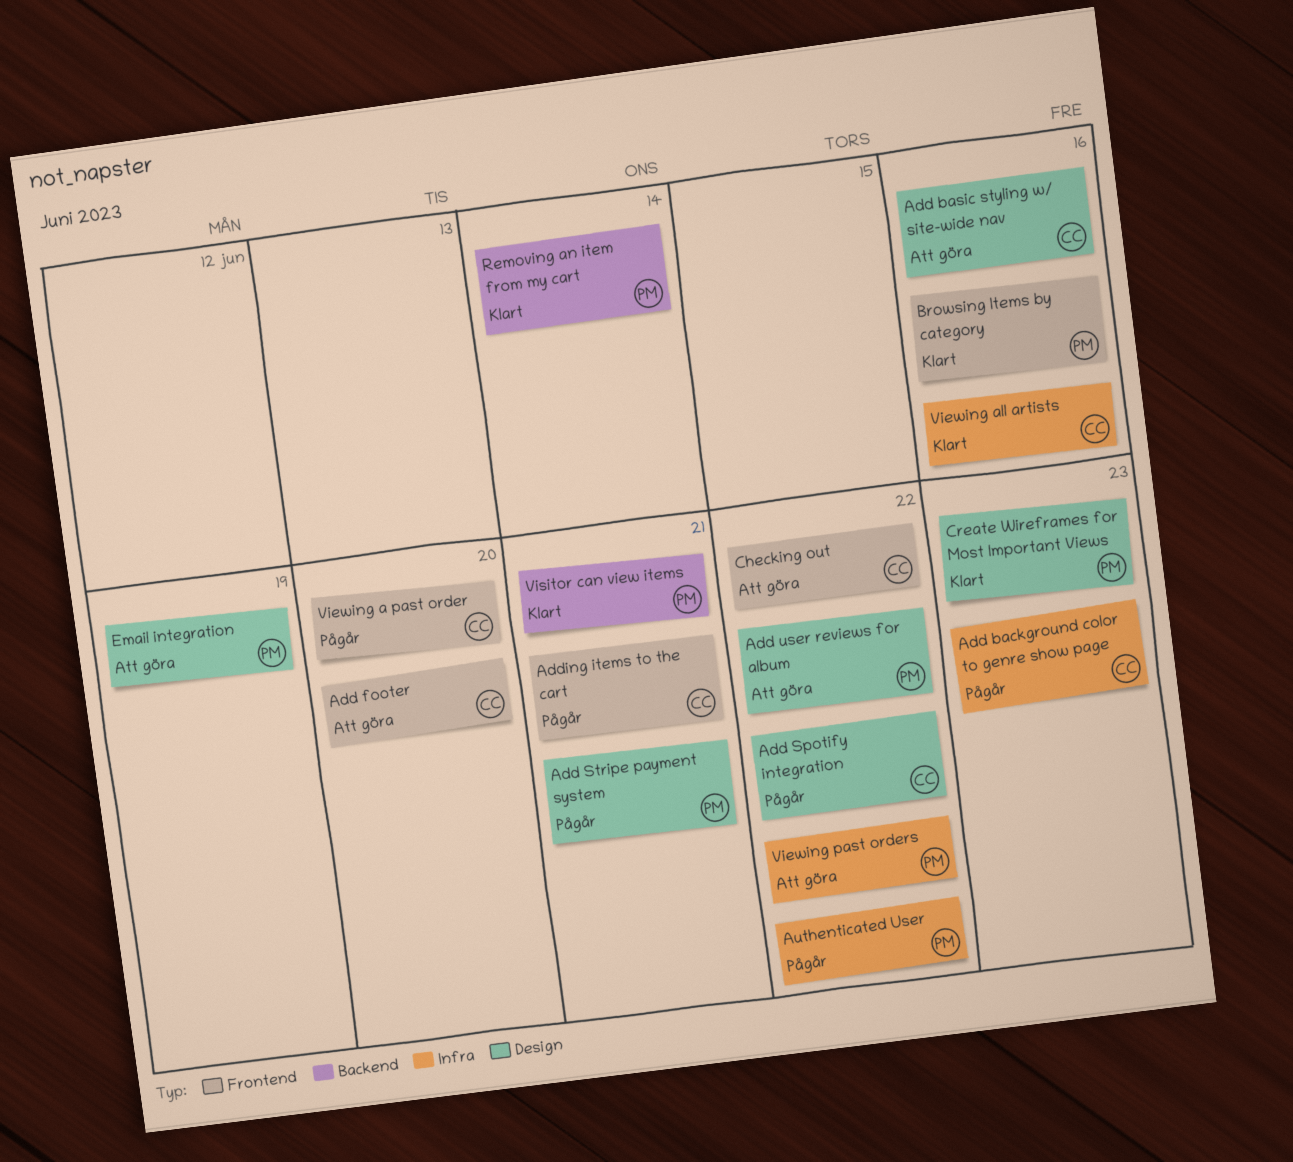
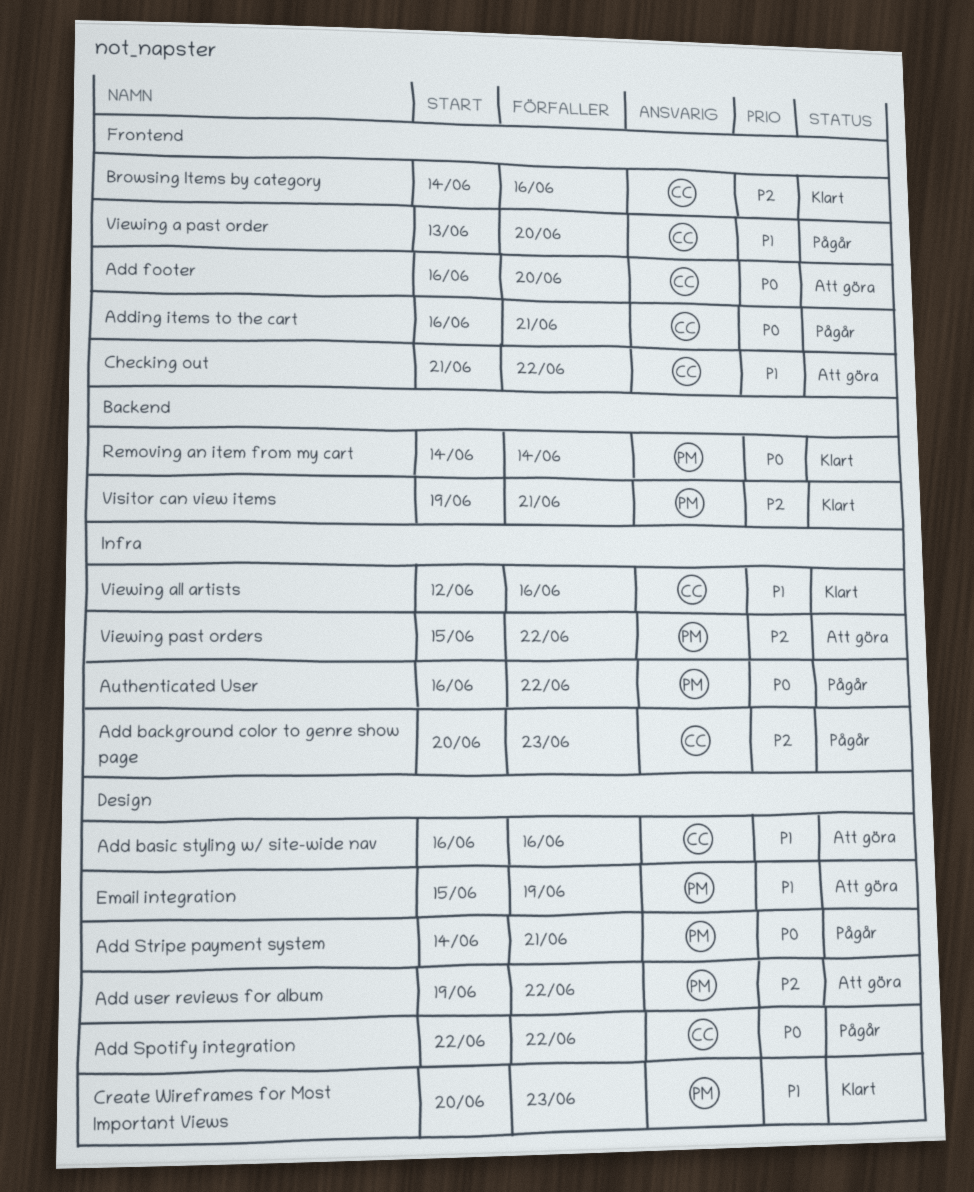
Browsing Items by category, owner: PM -> CC

